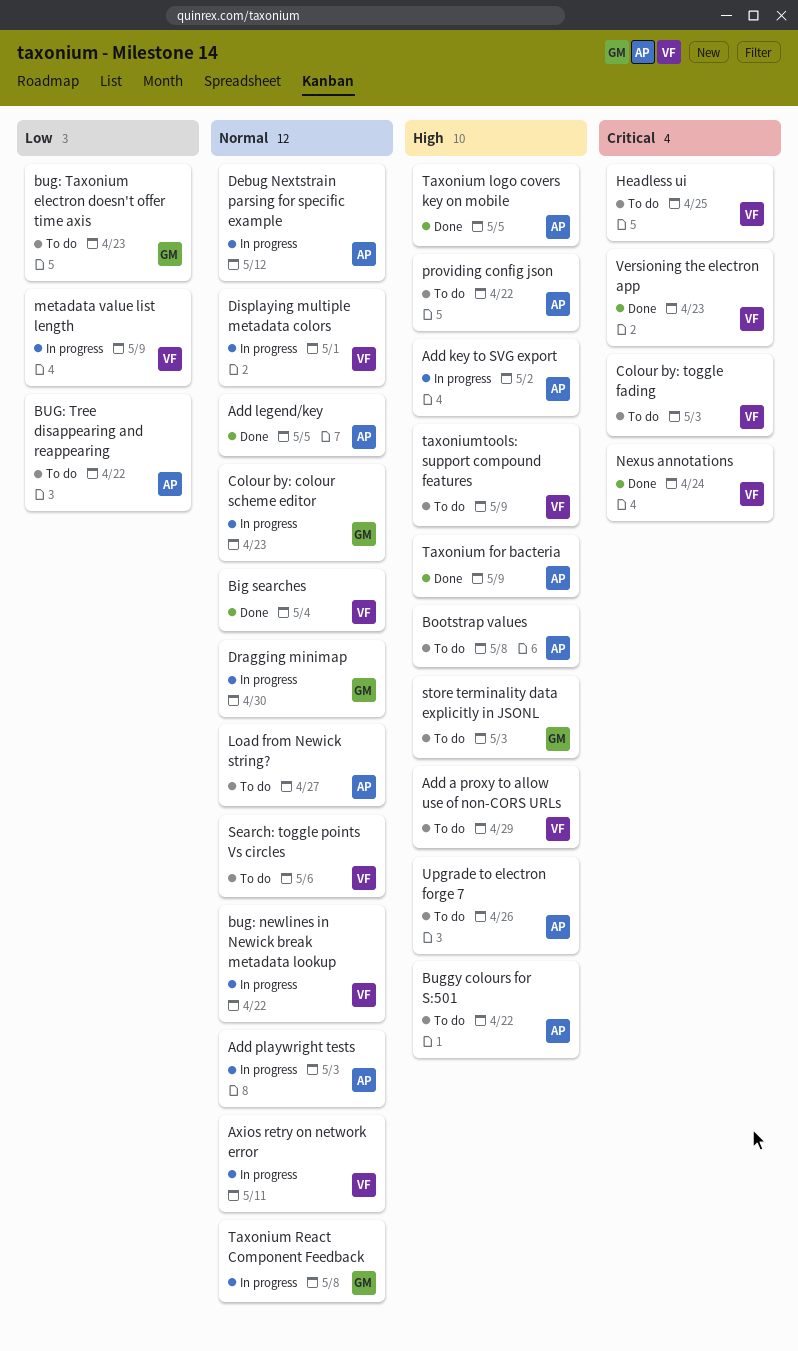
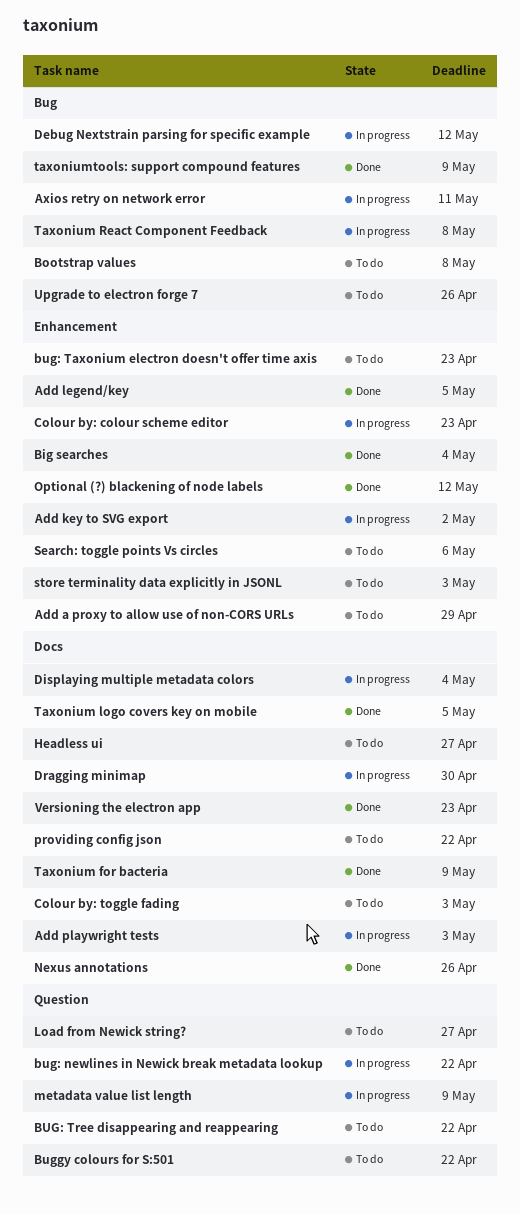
Displaying multiple metadata colors, due: May 1 -> May 4
Headless ui, due: Apr 25 -> Apr 27
Nexus annotations, due: Apr 24 -> Apr 26
Optional (?) blackening of node labels: none -> present
taxoniumtools: support compound features, status: To do -> Done

